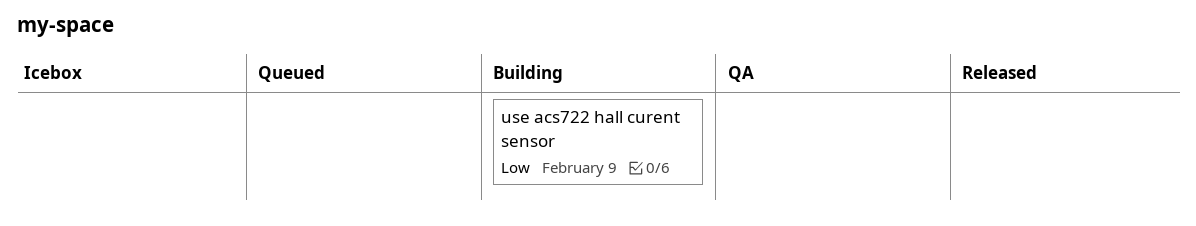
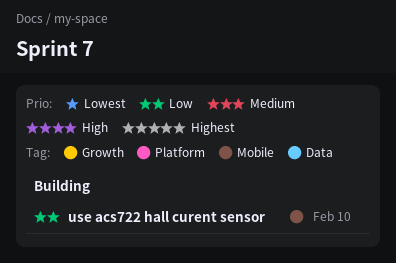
use acs722 hall curent sensor, due: Feb 9 -> Feb 10

